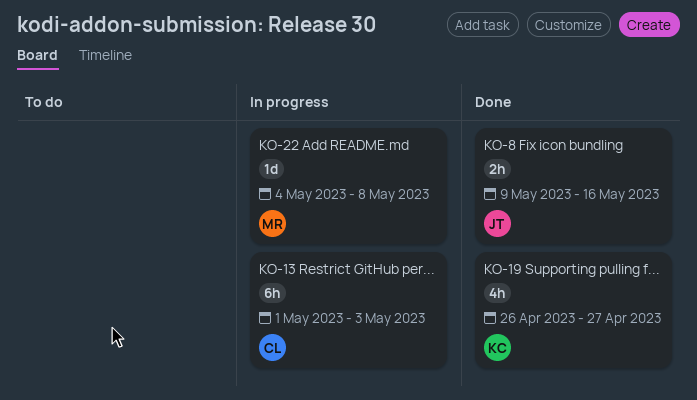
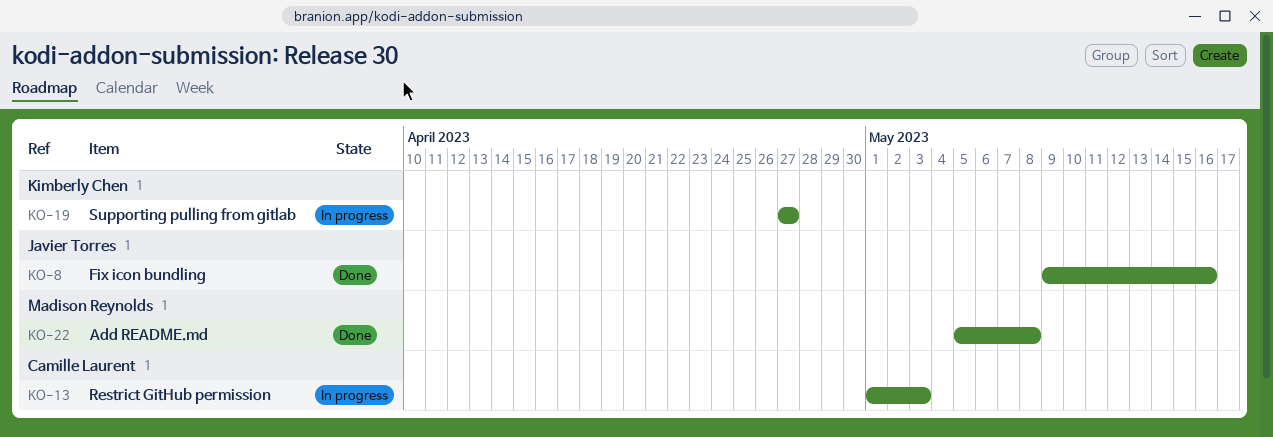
KO-19, status: Done -> In progress
KO-19, start: Apr 26 -> Apr 27
KO-22, status: In progress -> Done
KO-22, start: May 4 -> May 5

